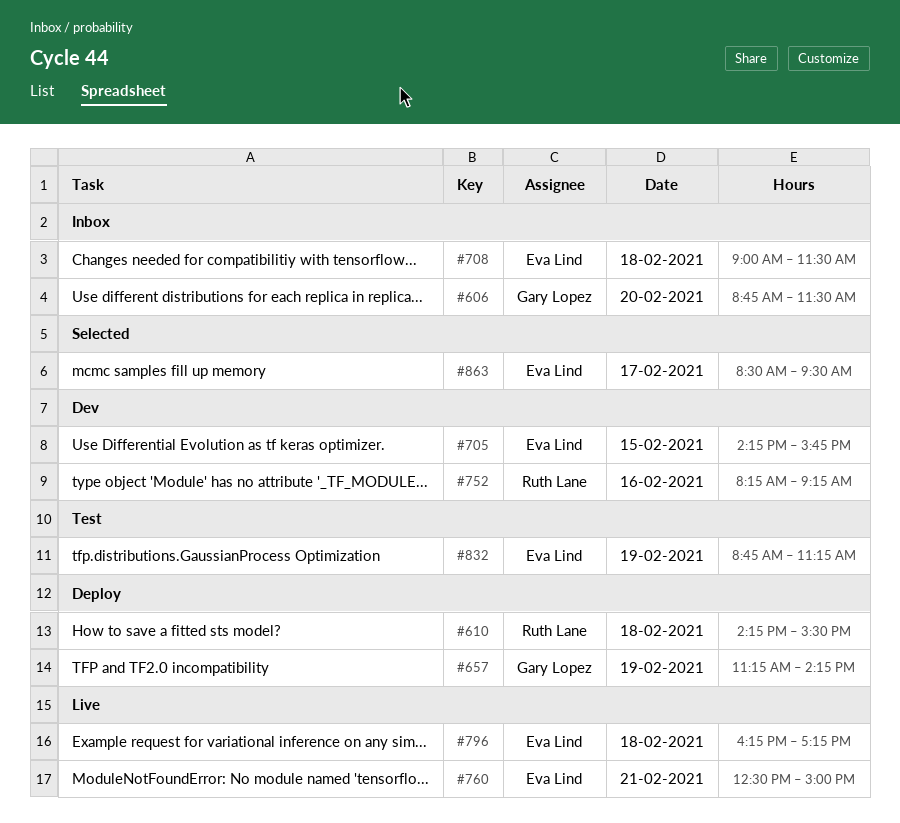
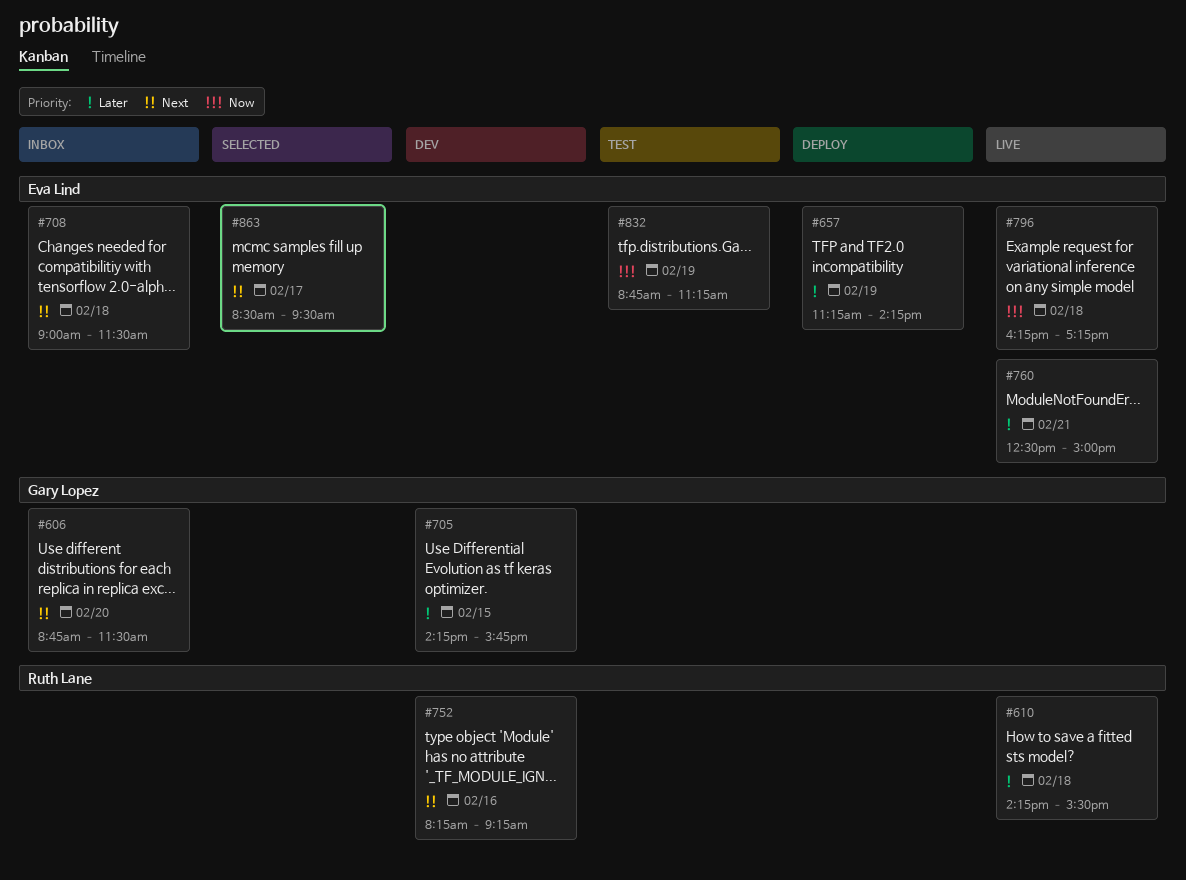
#610, status: Deploy -> Live
#657, owner: Gary Lopez -> Eva Lind
#705, owner: Eva Lind -> Gary Lopez

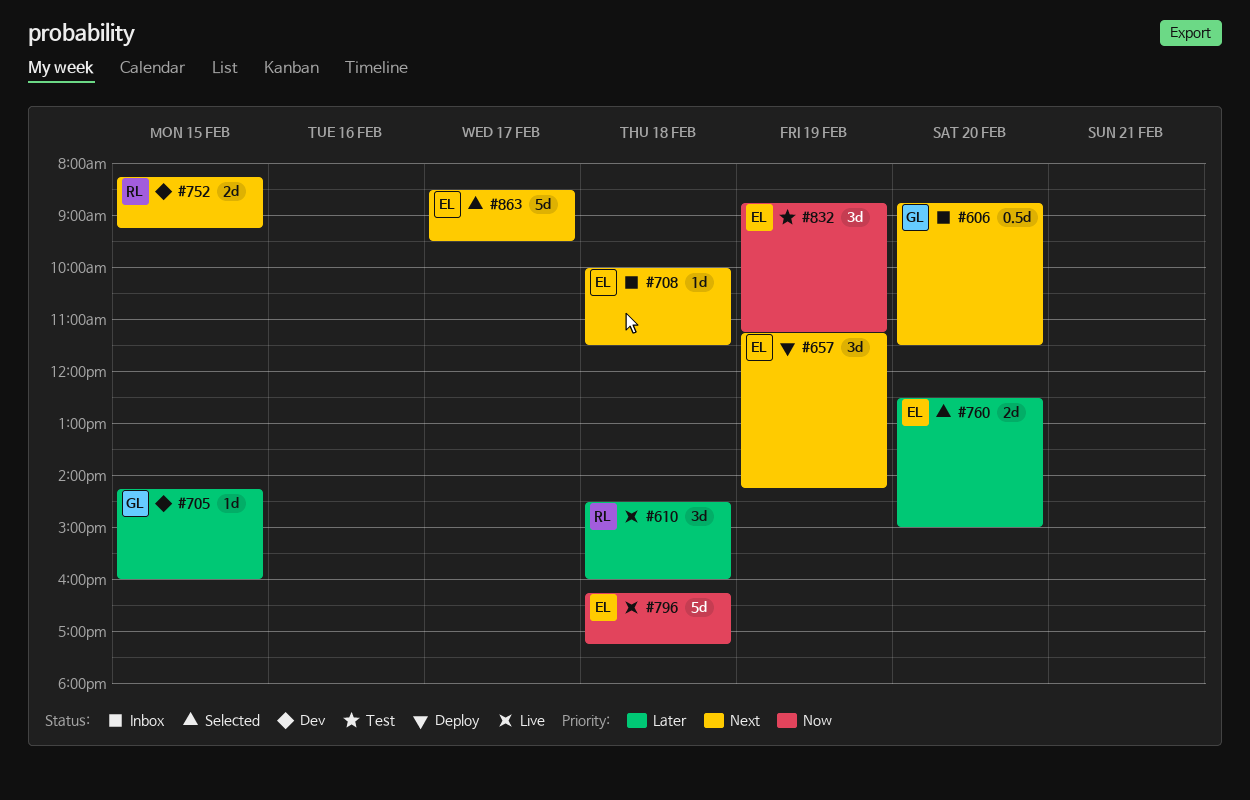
#610, begins: 14:15 -> 14:30
#610, ends: 15:30 -> 16:00
#657, priority: Later -> Next
#705, ends: 15:45 -> 16:00
#708, begins: 09:00 -> 10:00
#752, day: Feb 16 -> Feb 15
#760, status: Live -> Selected
#760, day: Feb 21 -> Feb 20

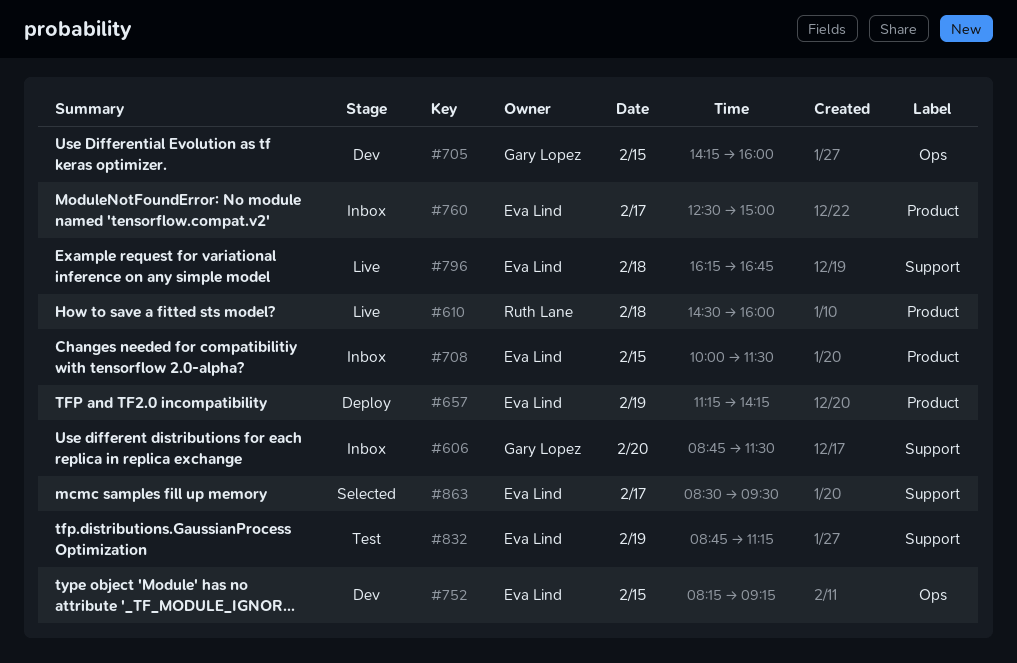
#708, day: Feb 18 -> Feb 15
#752, owner: Ruth Lane -> Eva Lind
#760, status: Selected -> Inbox
#760, day: Feb 20 -> Feb 17
#796, ends: 17:15 -> 16:45

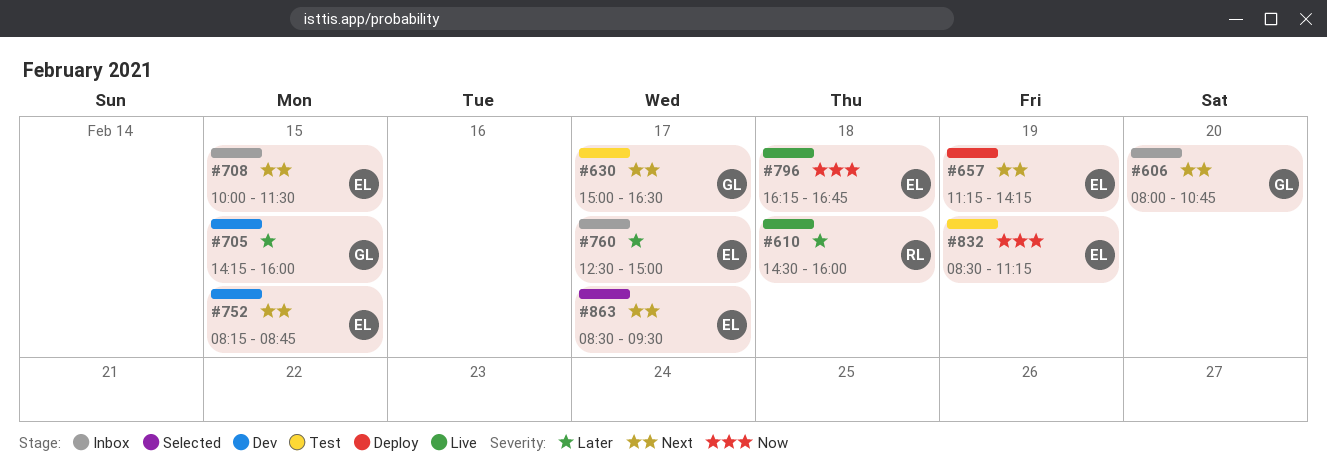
#606, begins: 08:45 -> 08:00
#606, ends: 11:30 -> 10:45
#630: none -> present
#752, ends: 09:15 -> 08:45
#832, begins: 08:45 -> 08:30

